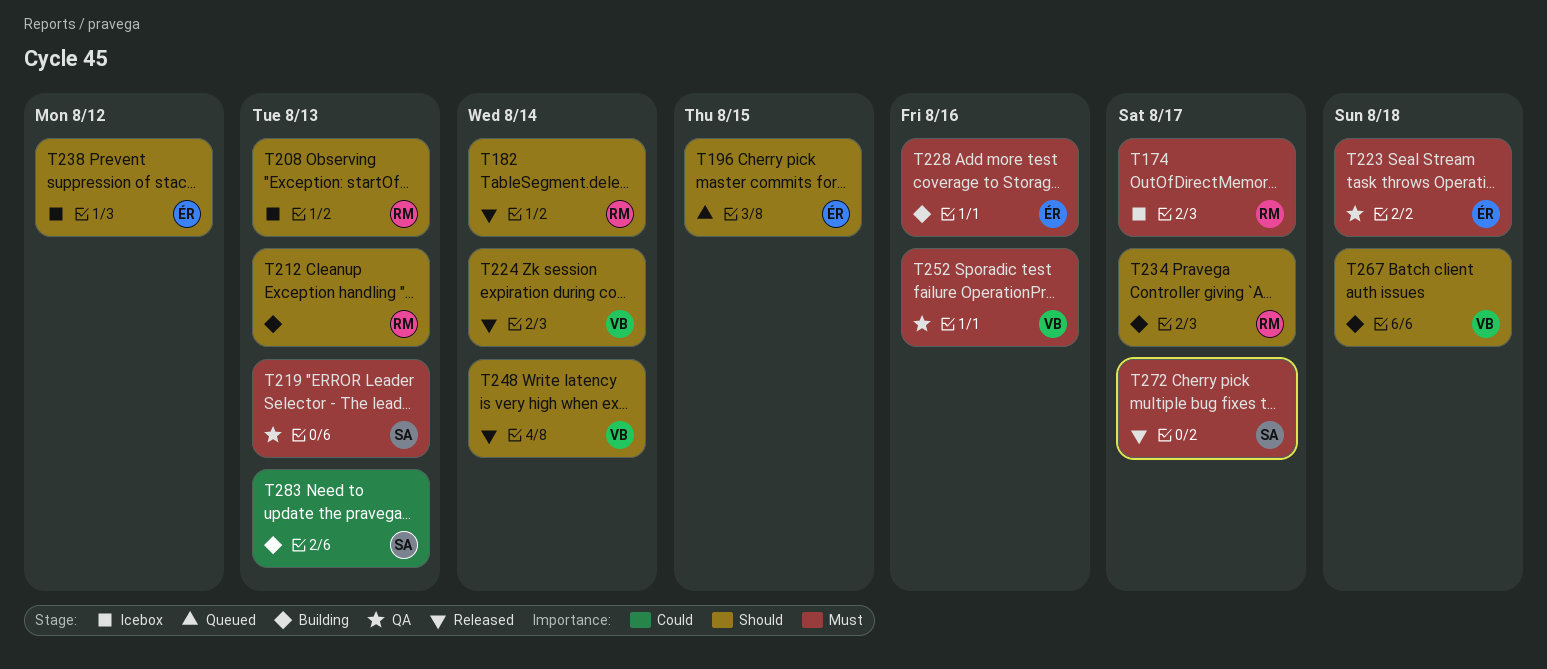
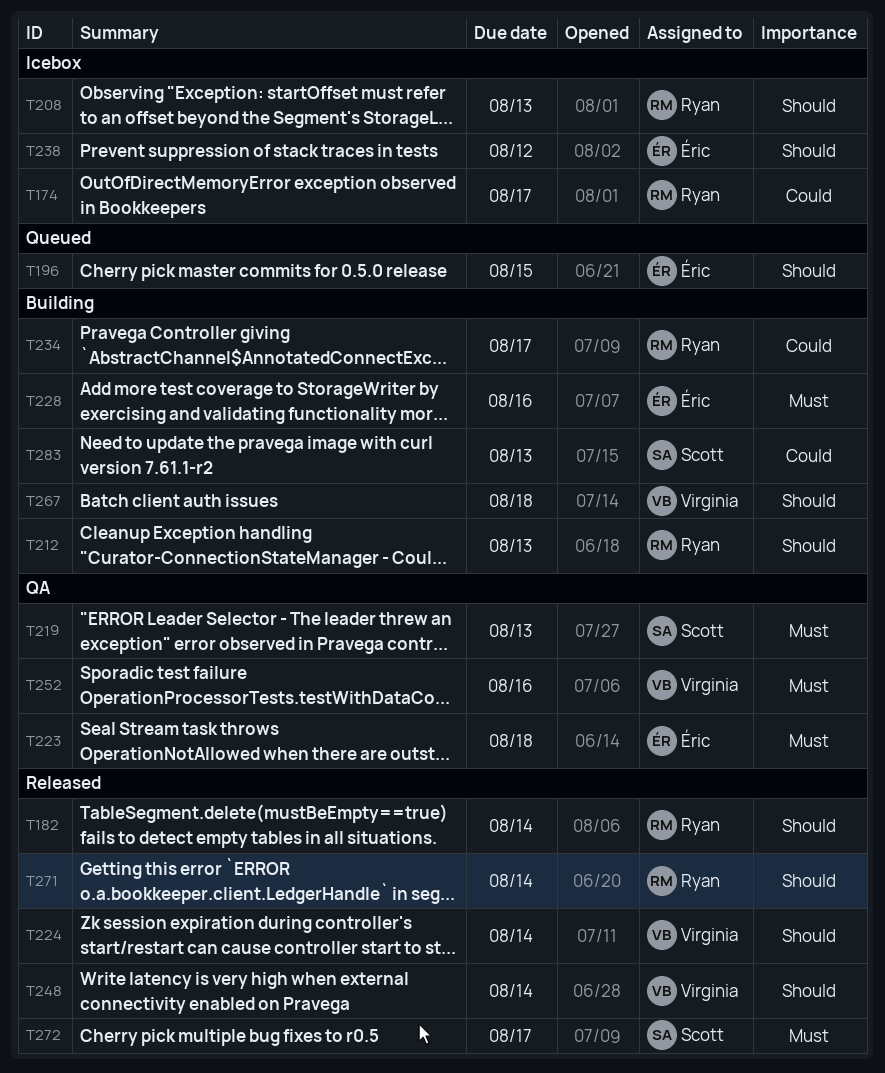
T174, priority: Must -> Could
T234, priority: Should -> Could
T271: none -> present

